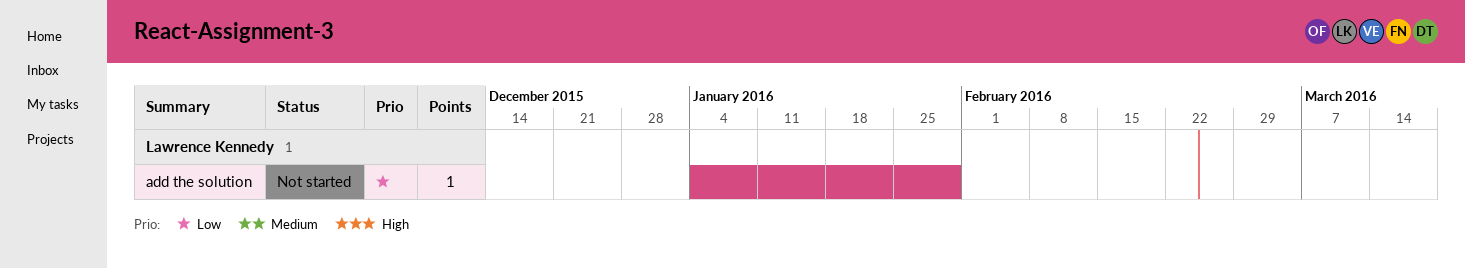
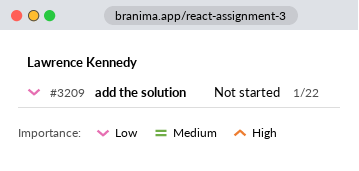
add the solution, due: Jan 29 -> Jan 22

